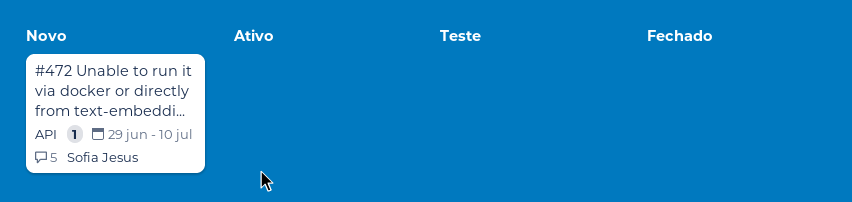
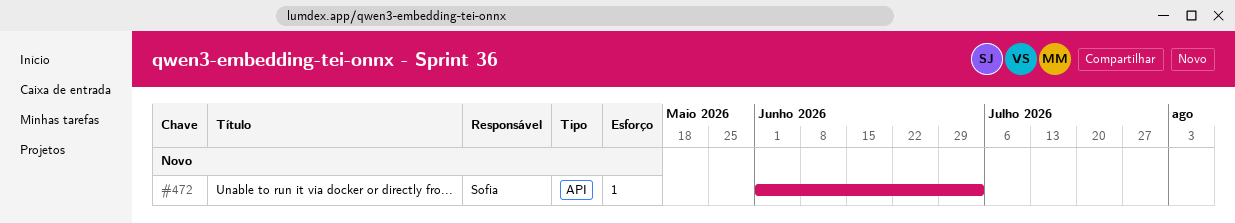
#472, start: Jun 29 -> Jun 1
#472, due: Jul 10 -> Jul 3

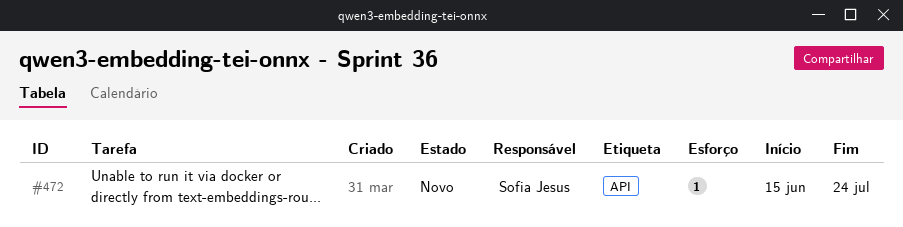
#472, start: Jun 1 -> Jun 15
#472, due: Jul 3 -> Jul 24

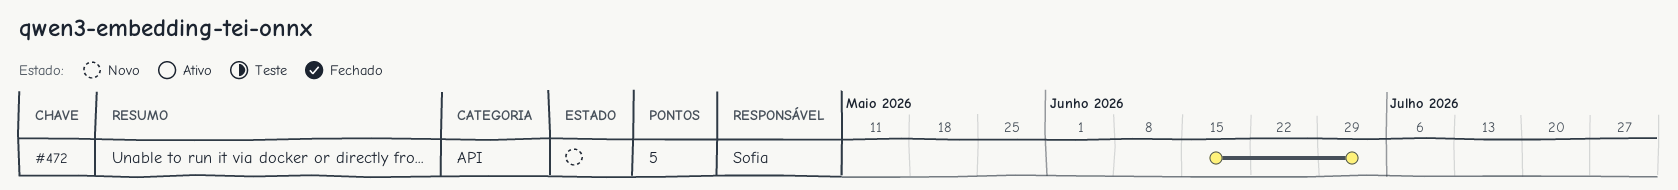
#472, estimate: 1 -> 5
#472, due: Jul 24 -> Jul 3

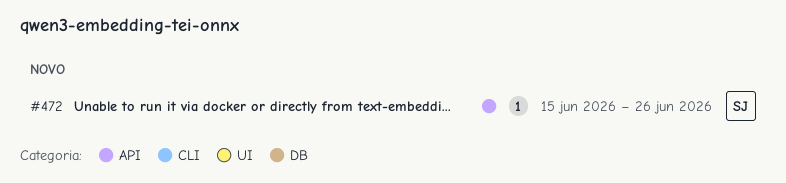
#472, estimate: 5 -> 1
#472, due: Jul 3 -> Jun 26

